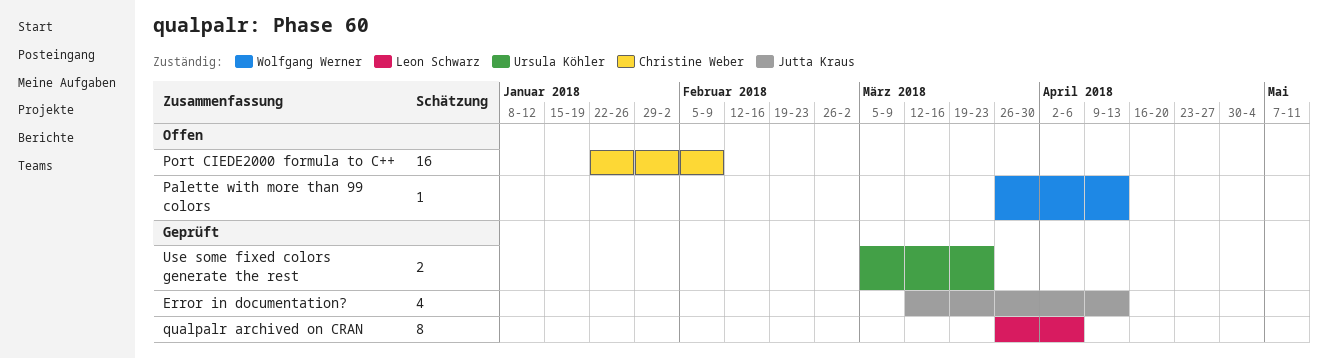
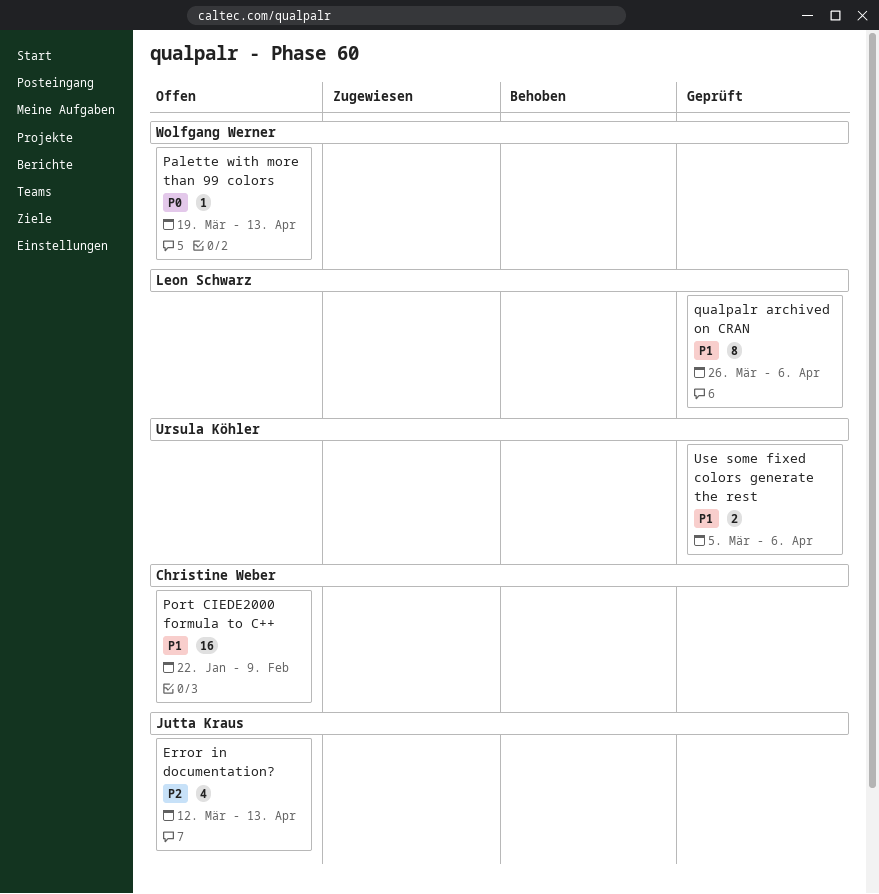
Error in documentation?, status: Geprüft -> Offen
Palette with more than 99 colors, start: Mar 26 -> Mar 19
Use some fixed colors generate the rest, due: Mar 23 -> Apr 6

